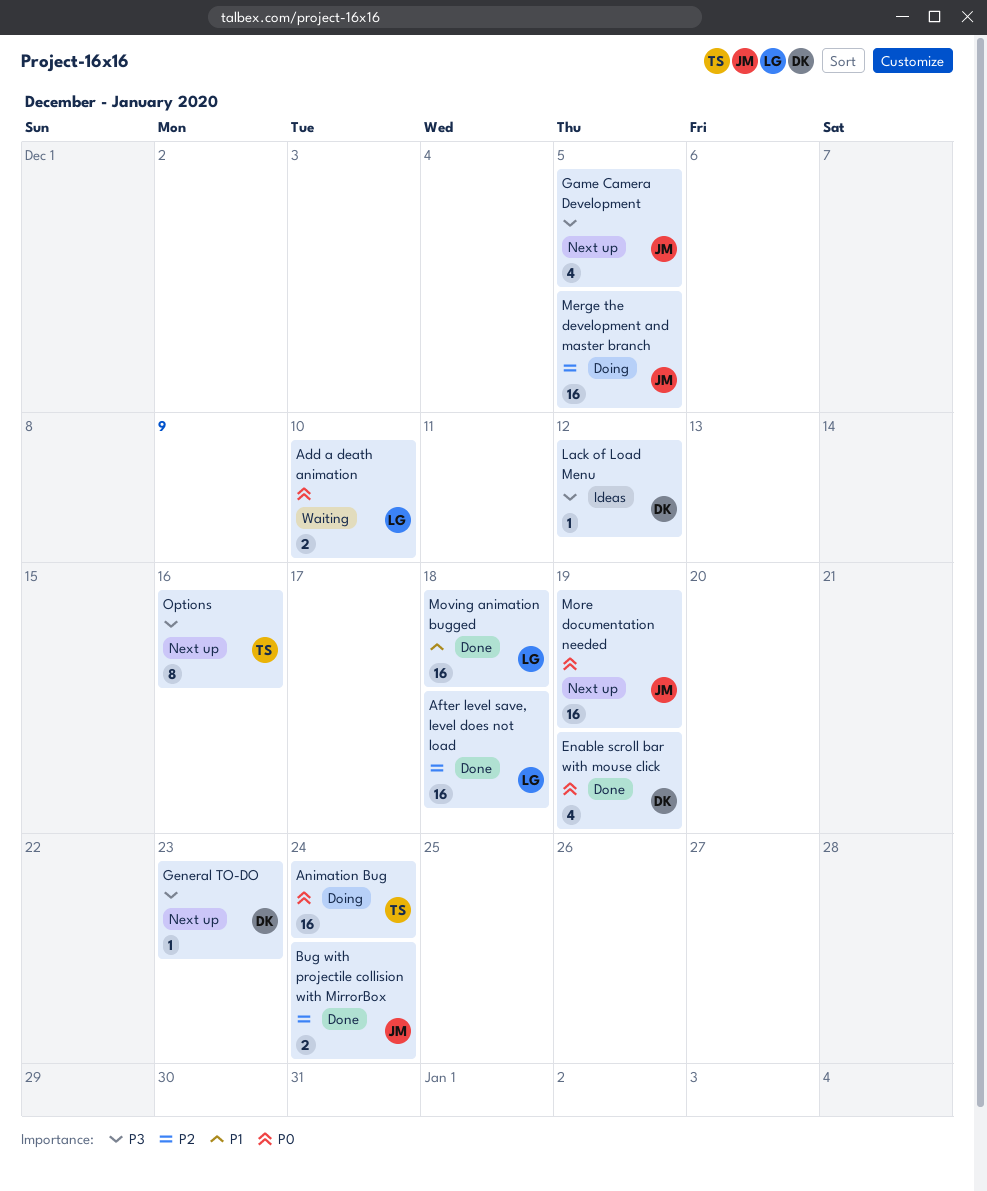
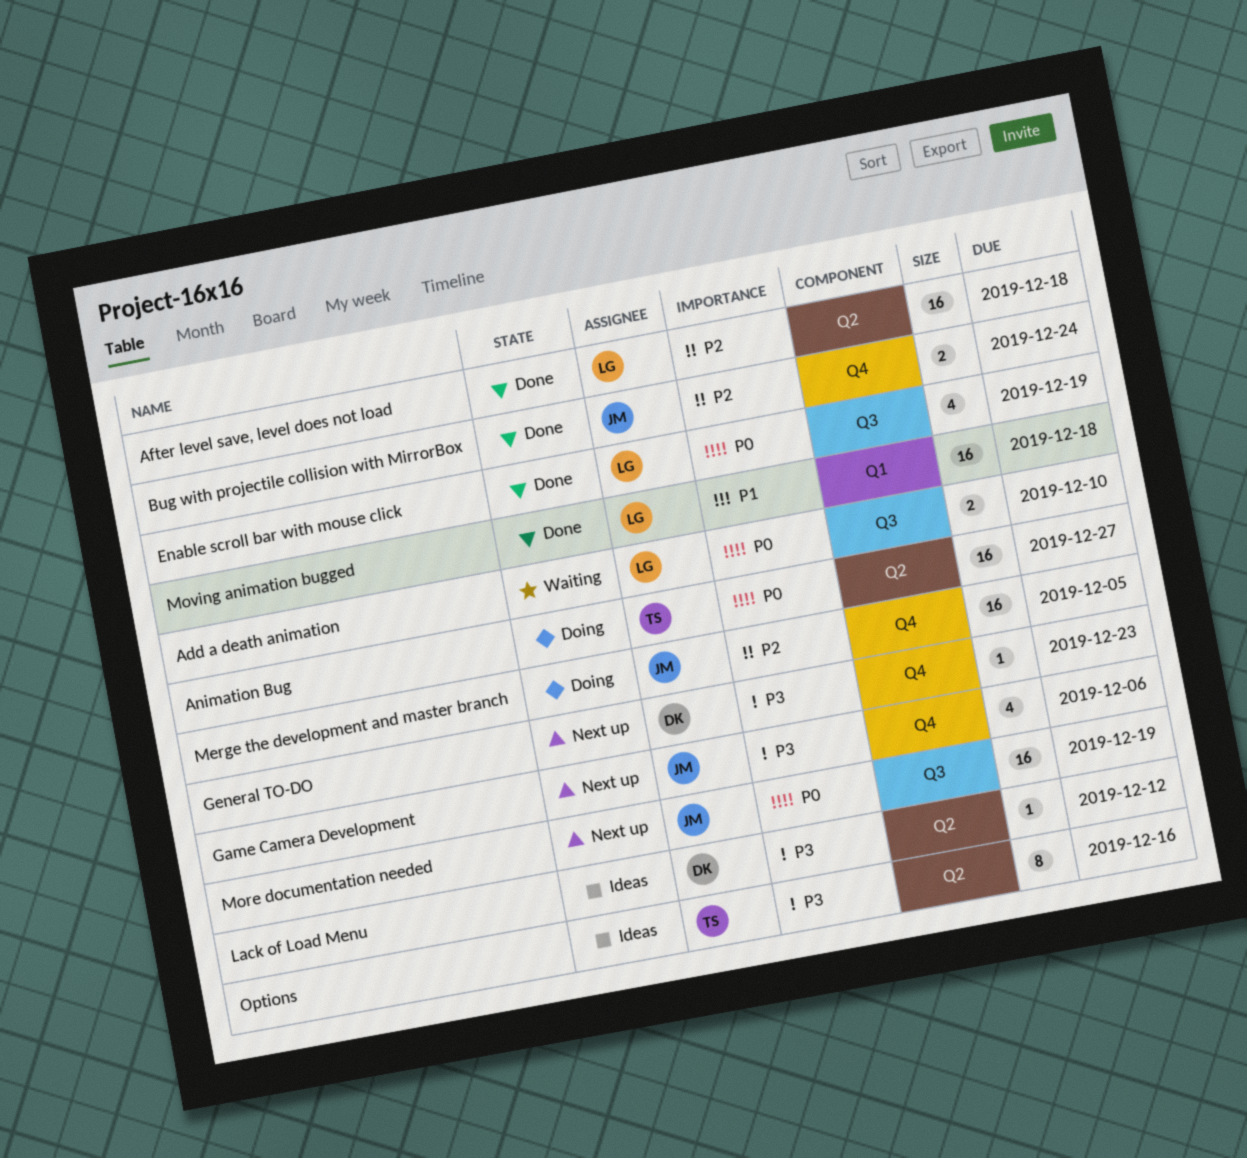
Animation Bug, due: Dec 24 -> Dec 27
Enable scroll bar with mouse click, owner: DK -> LG
Game Camera Development, due: Dec 5 -> Dec 6
Options, status: Next up -> Ideas

